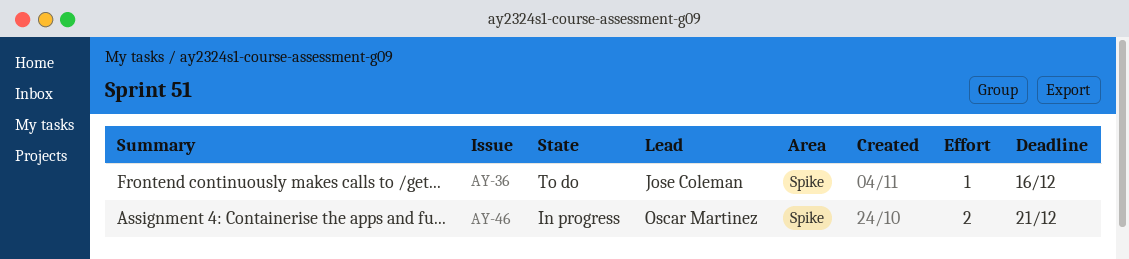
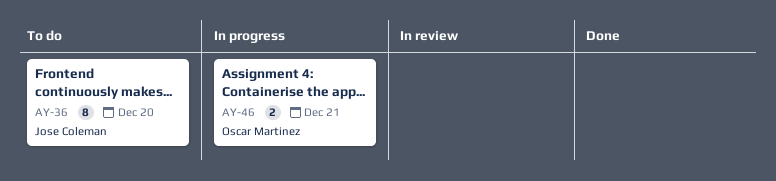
AY-36, estimate: 1 -> 8
AY-36, due: Dec 16 -> Dec 20

